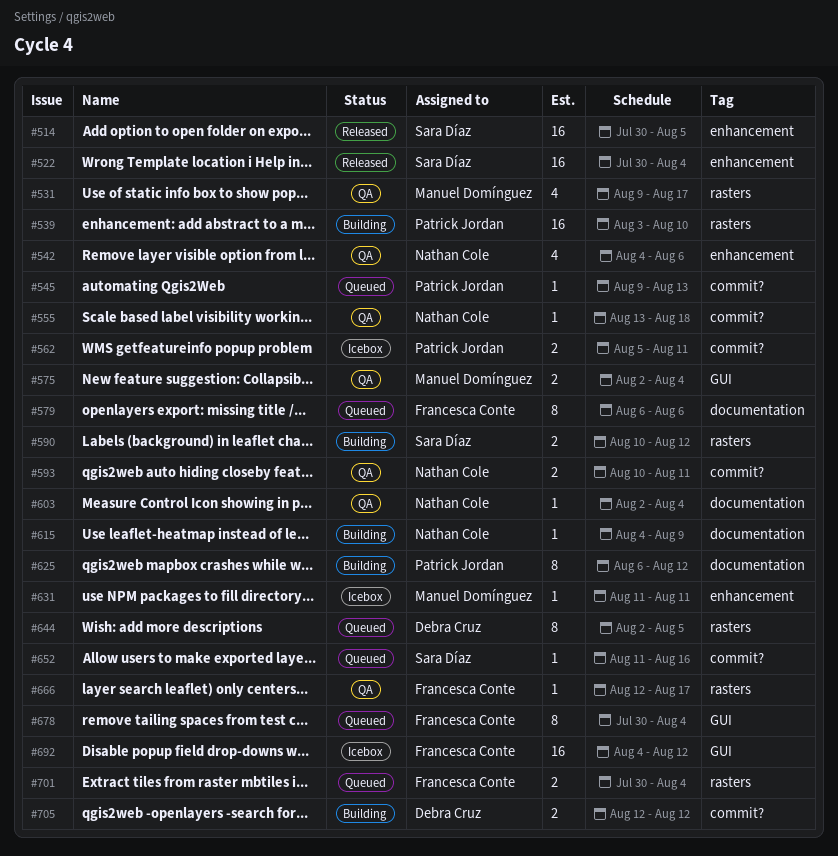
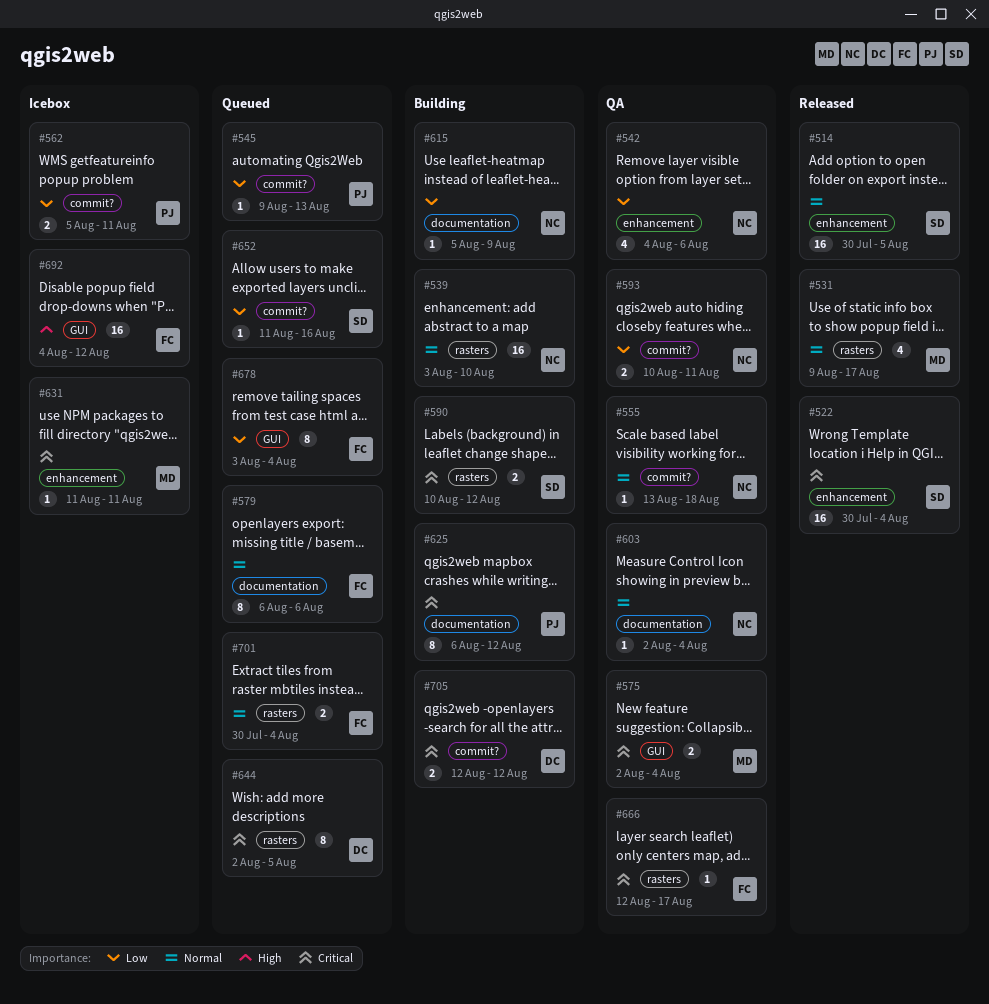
#531, status: QA -> Released
#539, owner: Patrick Jordan -> Nathan Cole
#615, start: Aug 4 -> Aug 5
#678, start: Jul 30 -> Aug 3

